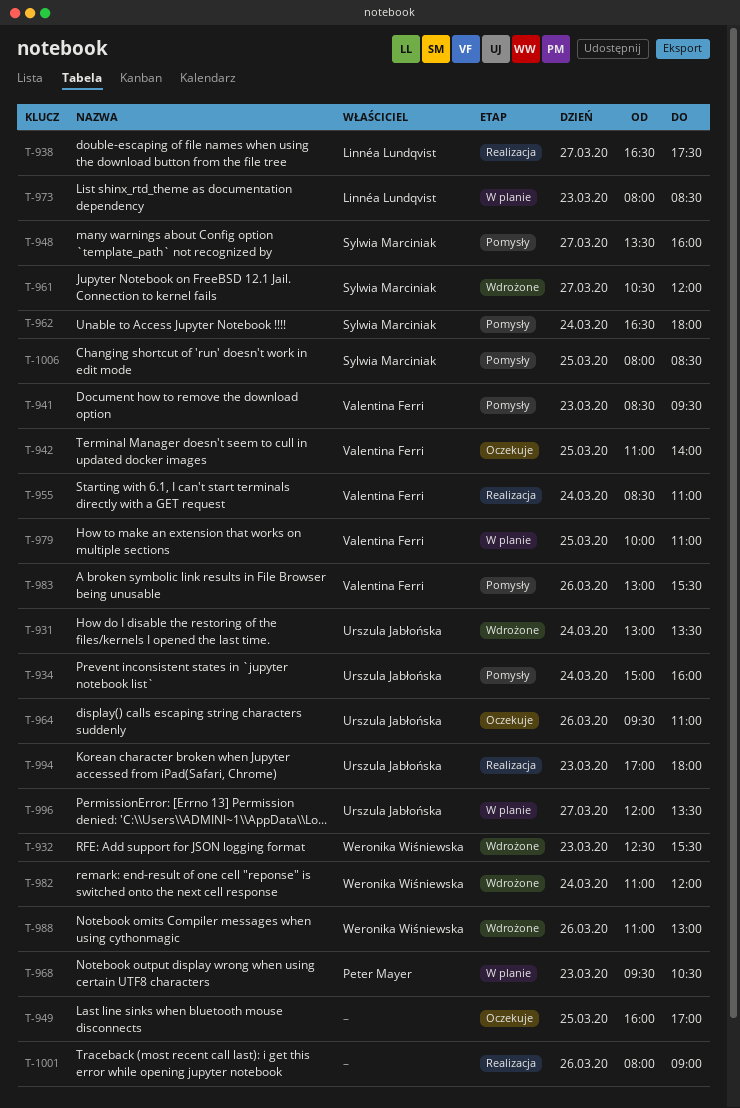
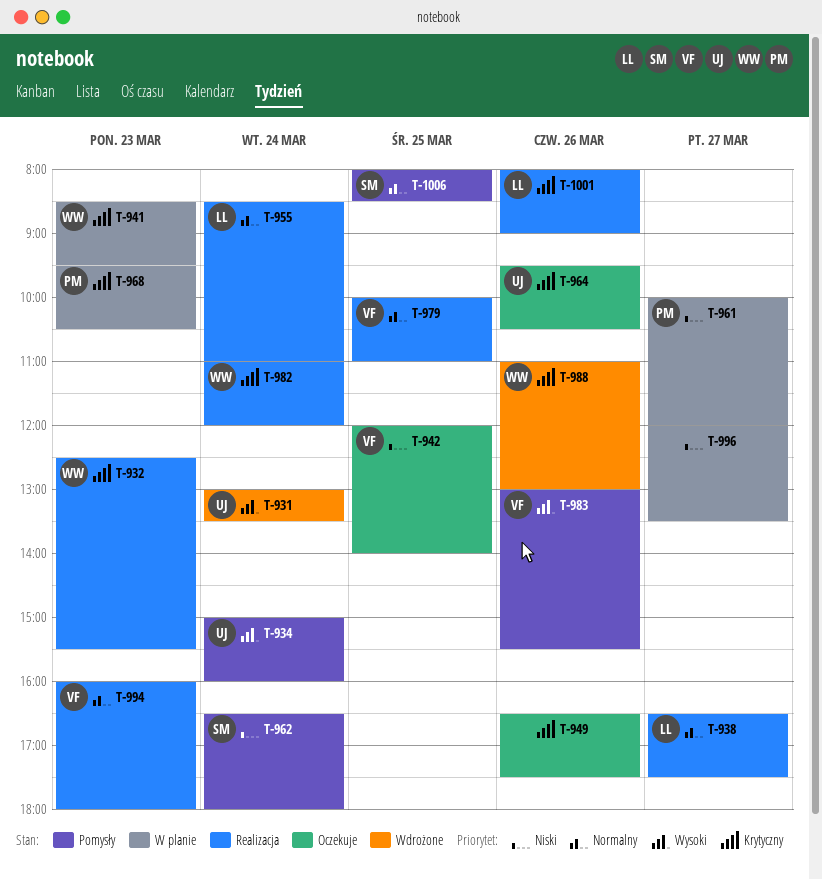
T-932, status: Wdrożone -> Realizacja
T-941, status: Pomysły -> W planie
T-941, owner: Valentina Ferri -> Weronika Wiśniewska
T-942, begins: 11:00 -> 12:00
T-948: present -> none
T-949, day: Mar 25 -> Mar 26
T-949, begins: 16:00 -> 16:30
T-949, ends: 17:00 -> 17:30
T-955, owner: Valentina Ferri -> Linnéa Lundqvist
T-961, status: Wdrożone -> W planie
T-961, owner: Sylwia Marciniak -> Peter Mayer
T-961, begins: 10:30 -> 10:00
T-964, ends: 11:00 -> 10:30
T-973: present -> none
T-979, status: W planie -> Realizacja
T-982, status: Wdrożone -> Realizacja
T-994, owner: Urszula Jabłońska -> Valentina Ferri
T-994, begins: 17:00 -> 16:00
T-996, owner: Urszula Jabłońska -> none
T-1001, owner: none -> Linnéa Lundqvist

